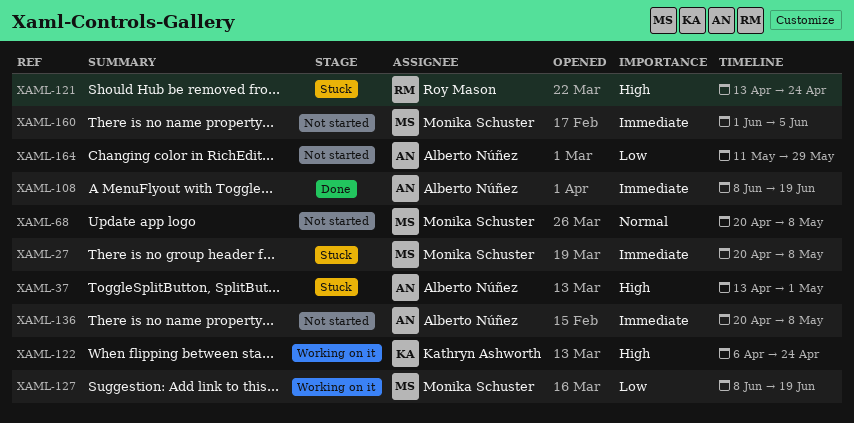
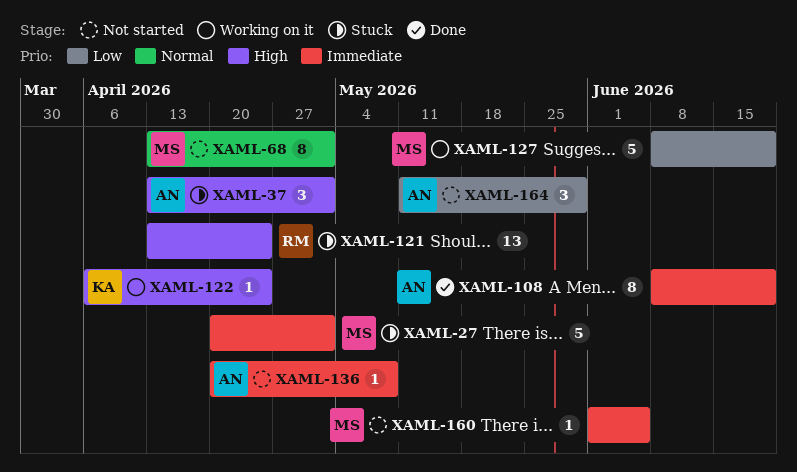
XAML-27, due: May 8 -> May 1
XAML-68, start: Apr 20 -> Apr 13
XAML-68, due: May 8 -> May 1

